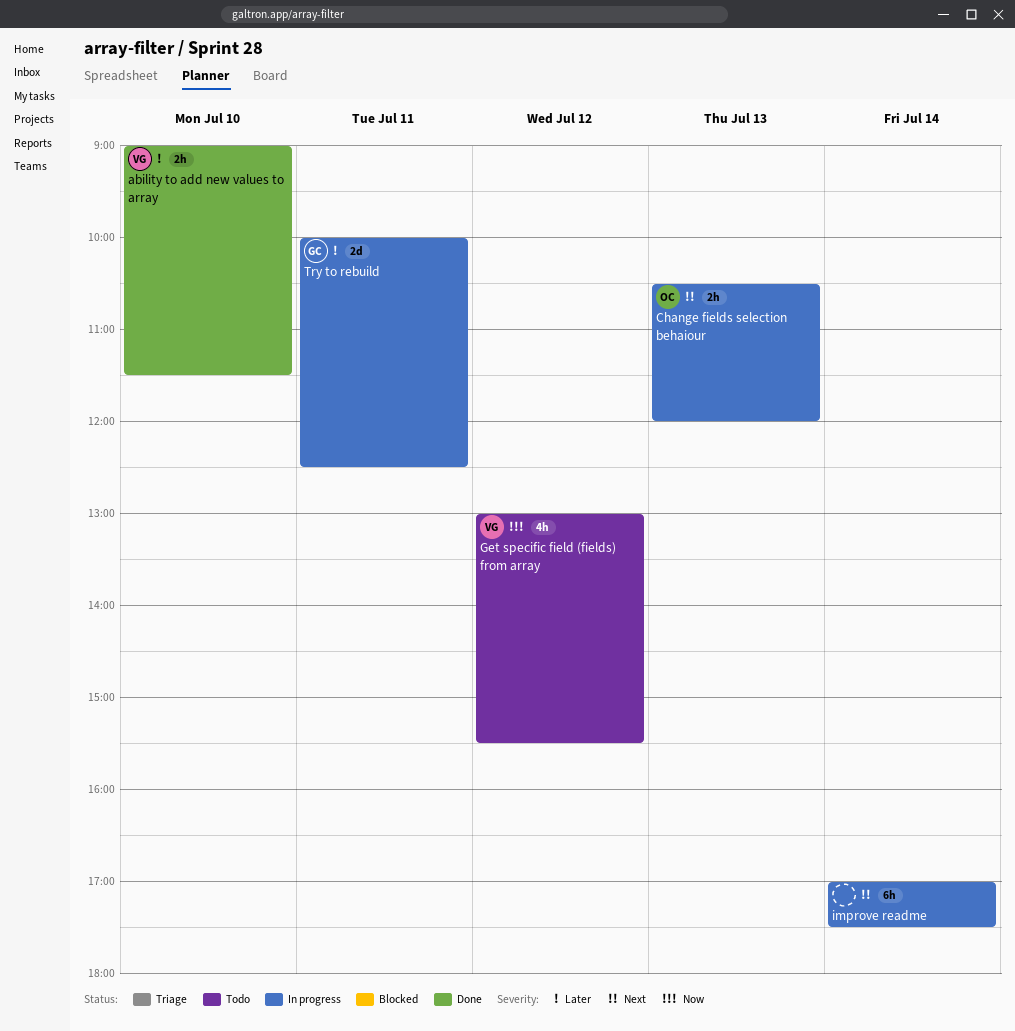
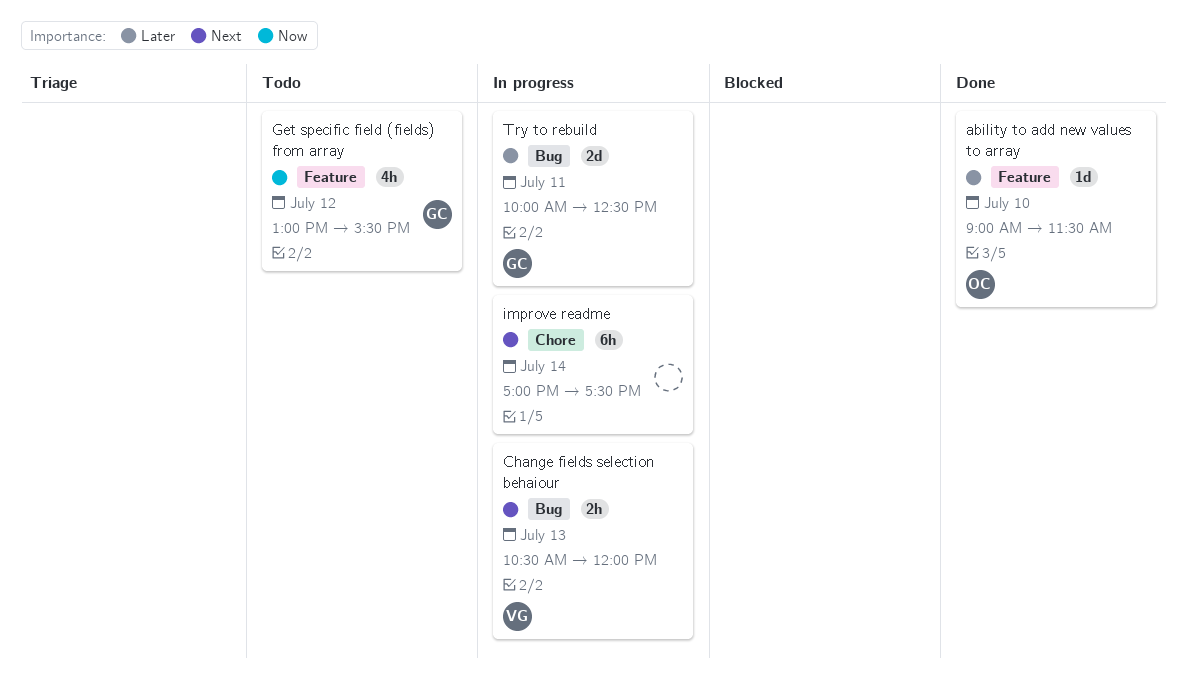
ability to add new values to array, owner: VG -> OC
ability to add new values to array, estimate: 2h -> 1d
Change fields selection behaiour, owner: OC -> VG
Get specific field (fields) from array, owner: VG -> GC

